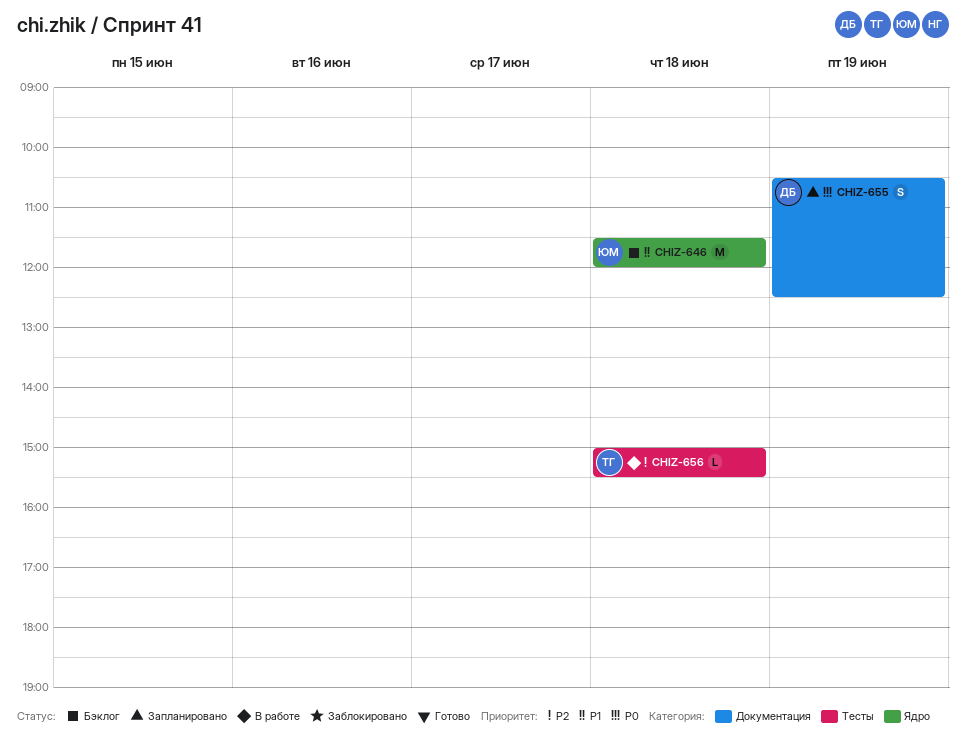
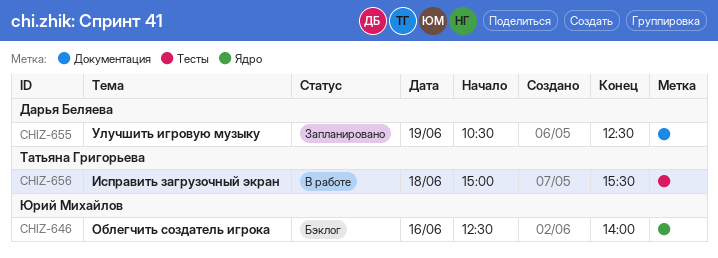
CHIZ-646, day: Jun 18 -> Jun 16
CHIZ-646, begins: 11:30 -> 12:30
CHIZ-646, ends: 12:00 -> 14:00

